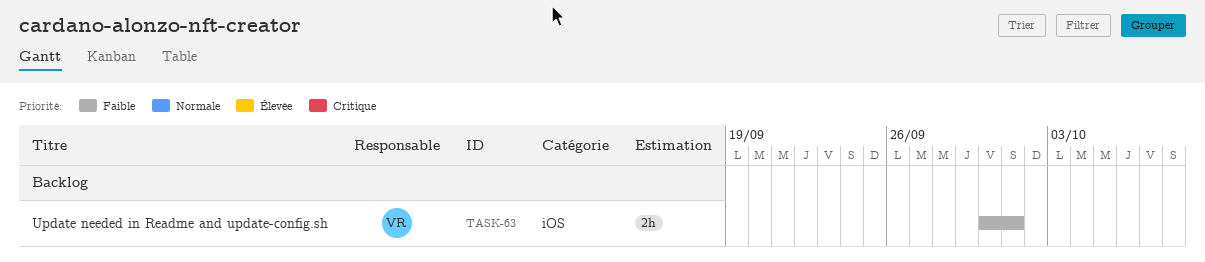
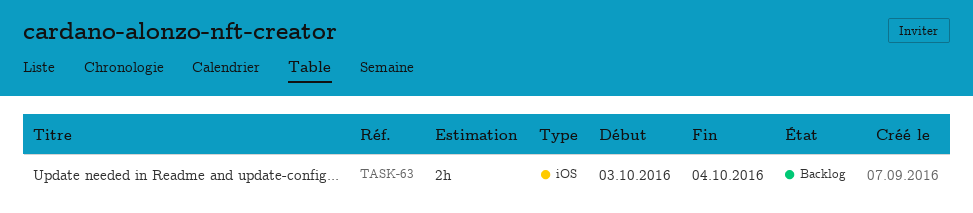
TASK-63, start: Sep 30 -> Oct 3
TASK-63, due: Oct 1 -> Oct 4

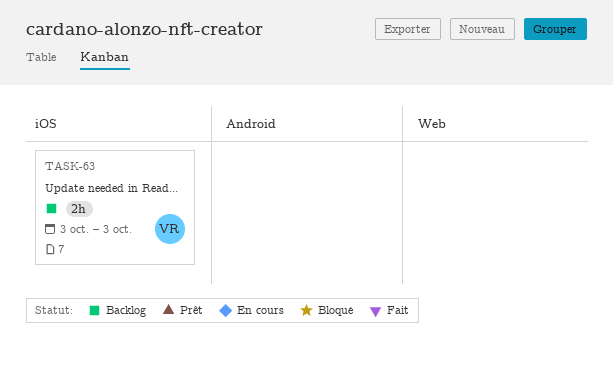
TASK-63, due: Oct 4 -> Oct 3

